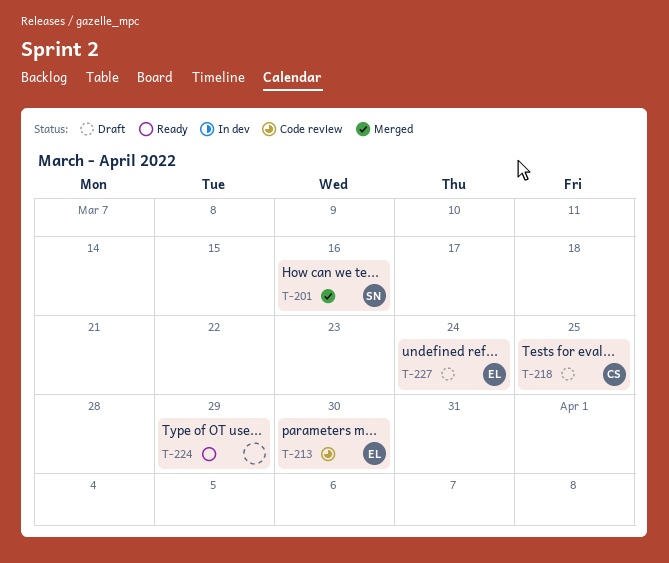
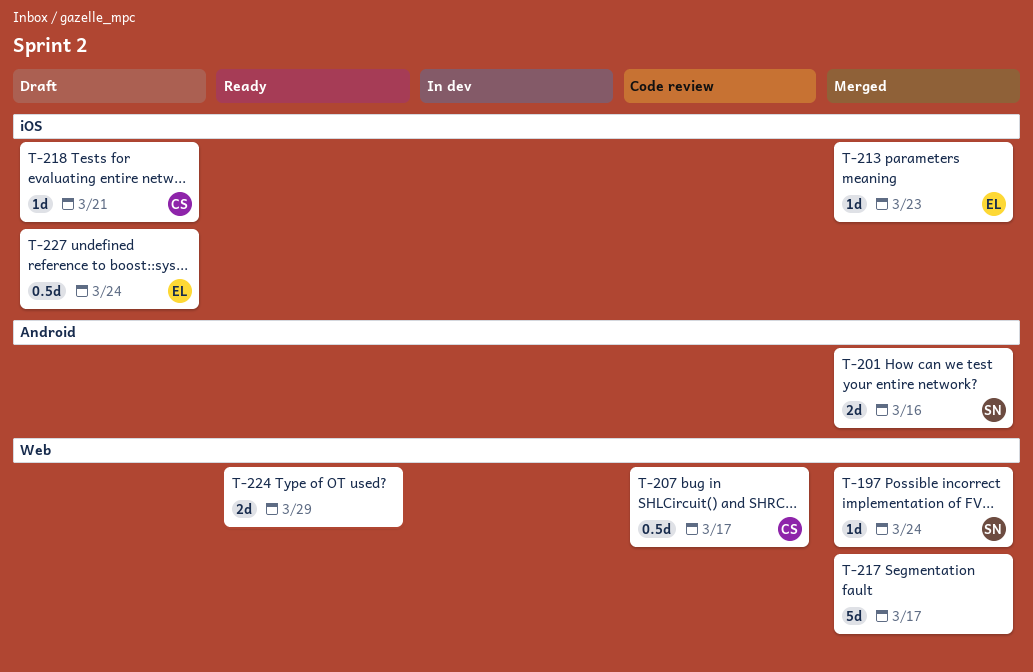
T-197: none -> present
T-207: none -> present
T-213, status: Code review -> Merged
T-213, due: Mar 30 -> Mar 23
T-217: none -> present
T-218, due: Mar 25 -> Mar 21

